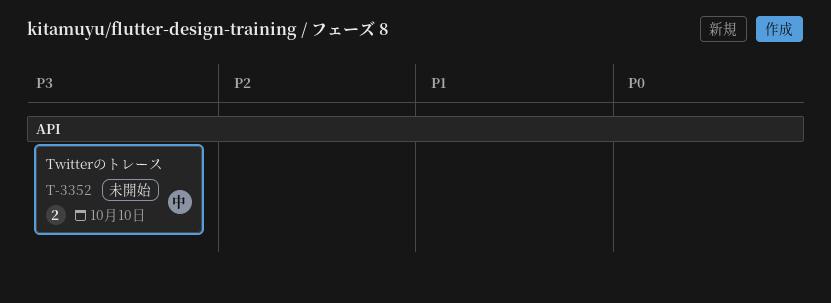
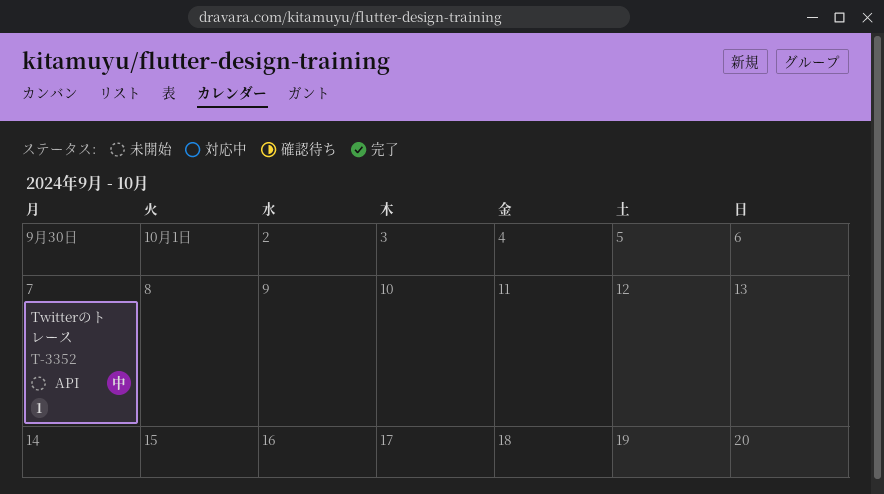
T-3352, estimate: 2 -> 1
T-3352, due: Oct 10 -> Oct 7

